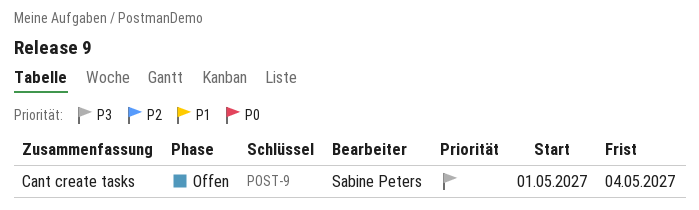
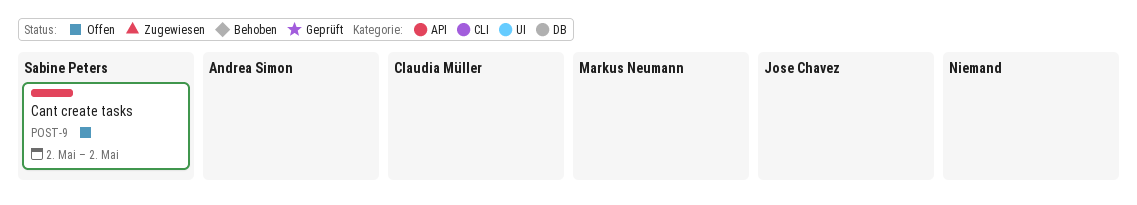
POST-9, start: May 1 -> May 2
POST-9, due: May 4 -> May 2

